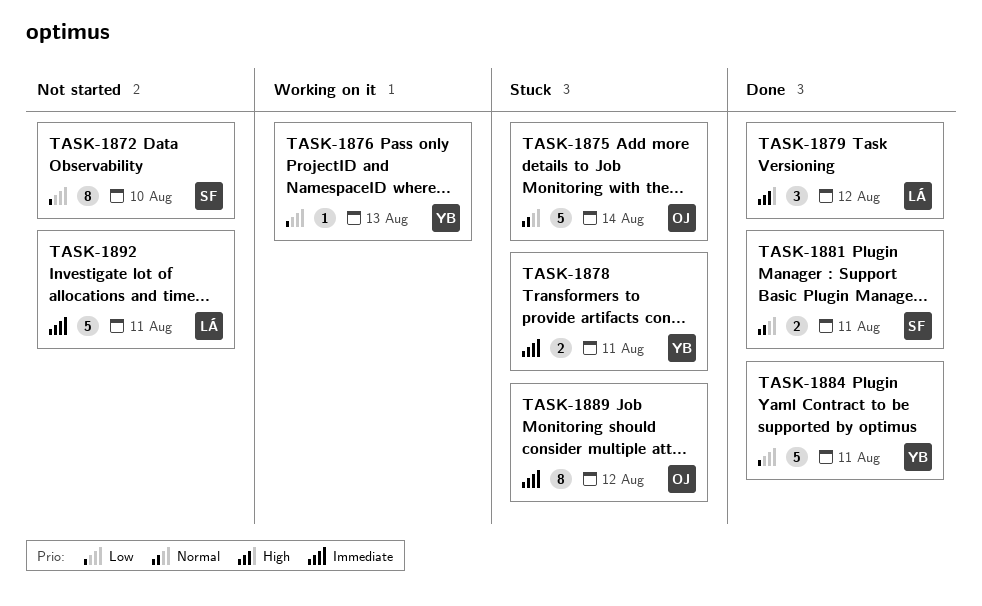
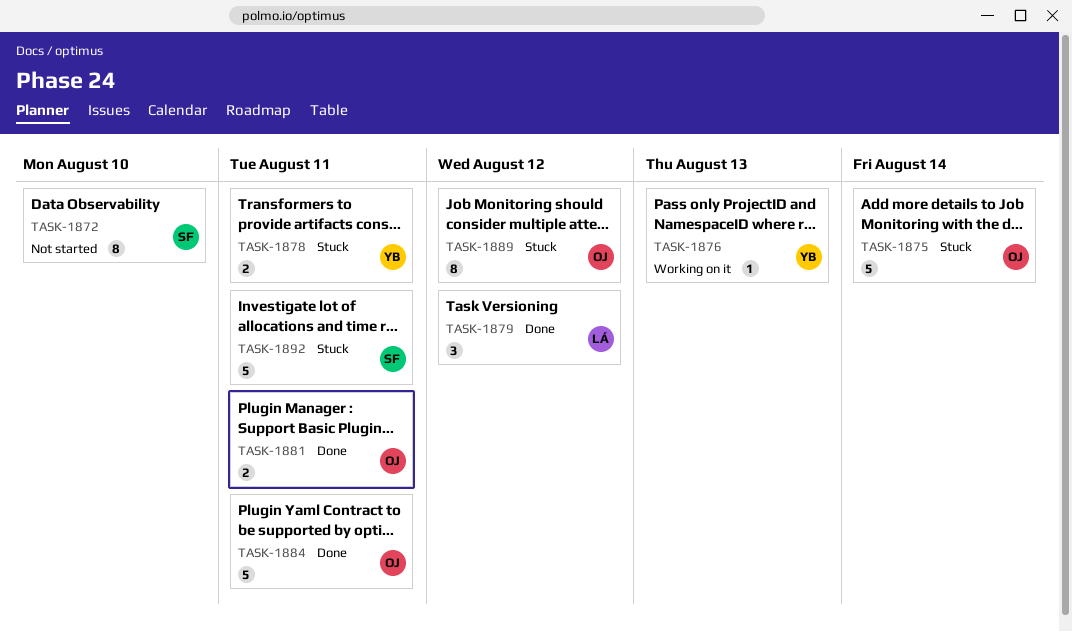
TASK-1881, owner: SF -> OJ
TASK-1884, owner: YB -> OJ
TASK-1892, status: Not started -> Stuck
TASK-1892, owner: LÁ -> SF

